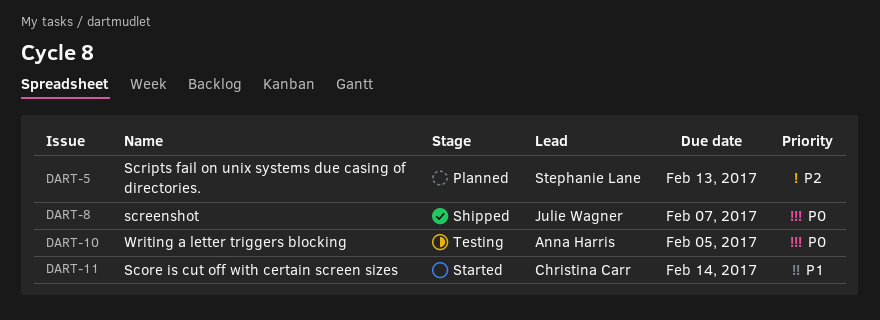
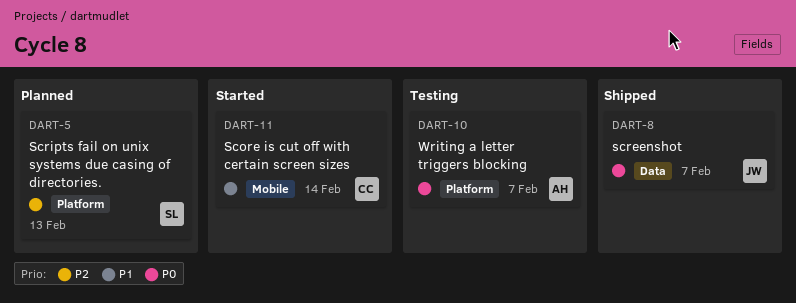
DART-10, due: Feb 5 -> Feb 7

